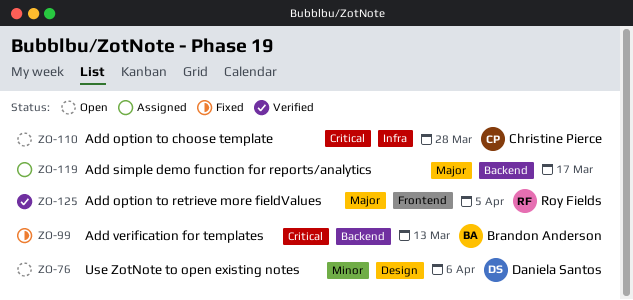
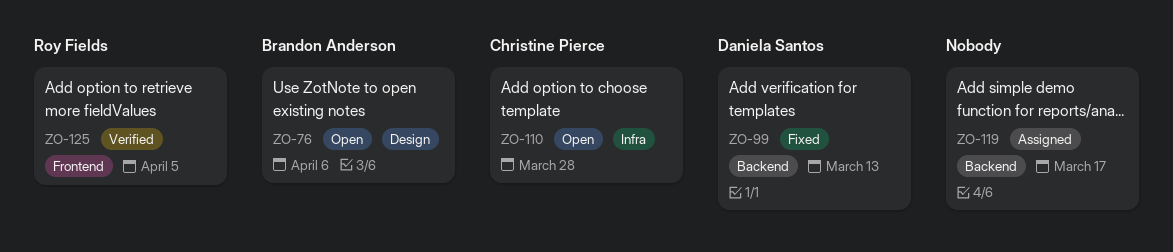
ZO-76, owner: Daniela Santos -> Brandon Anderson
ZO-99, owner: Brandon Anderson -> Daniela Santos

